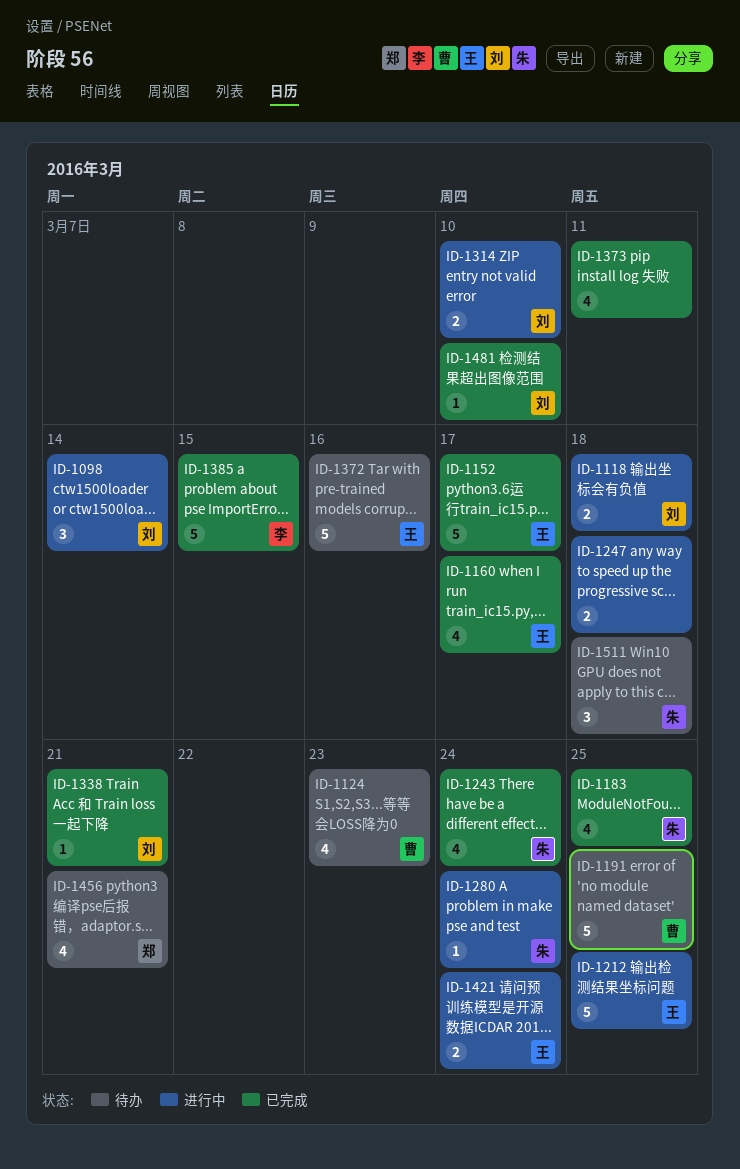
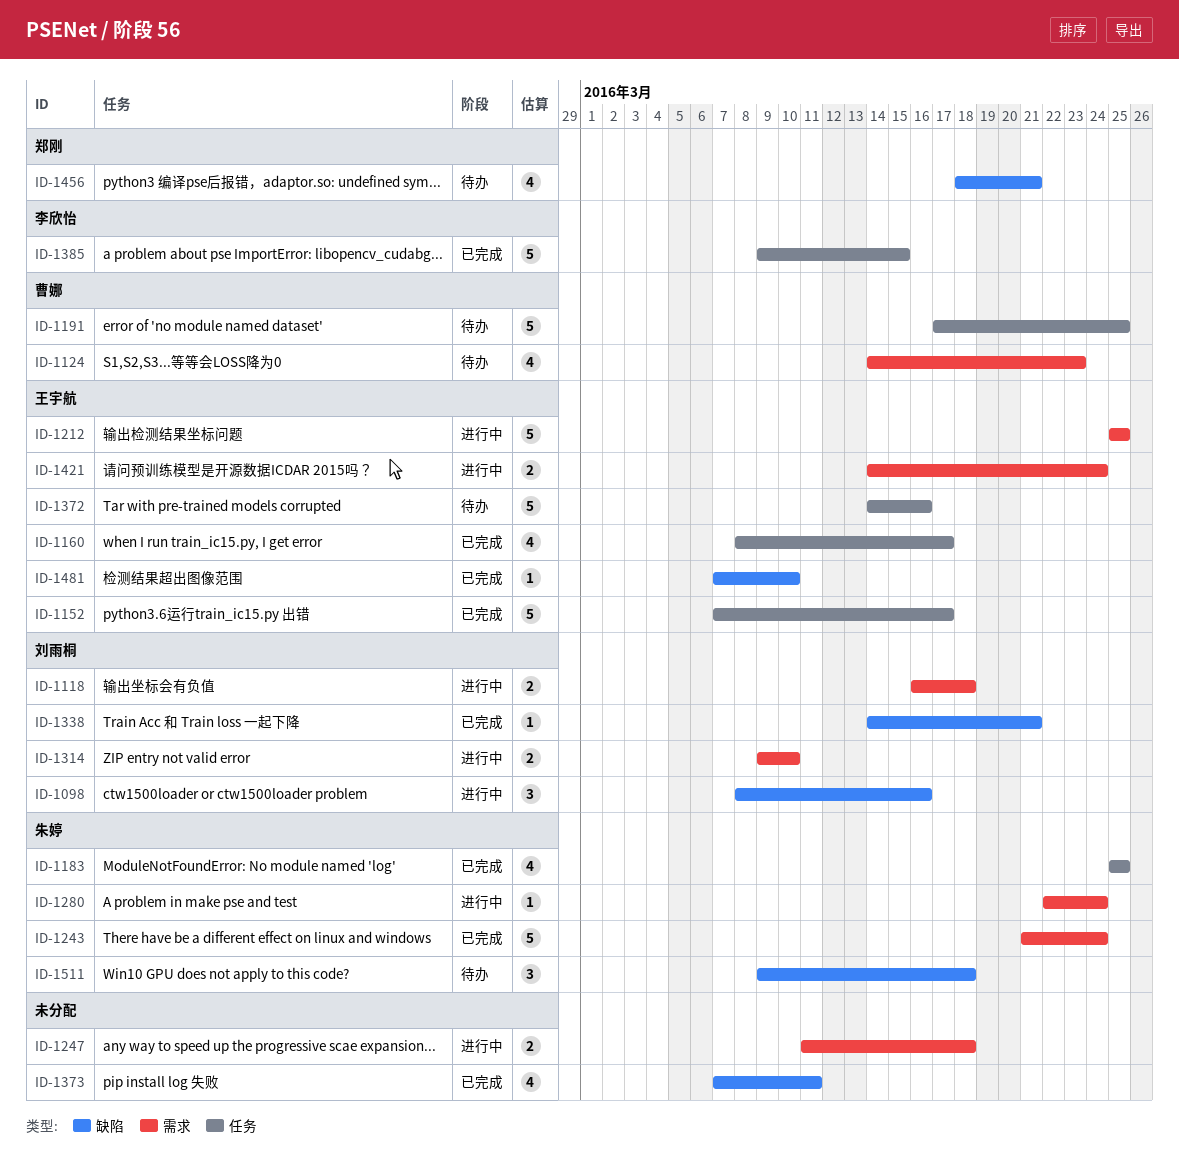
ID-1098, due: Mar 14 -> Mar 16
ID-1243, estimate: 4 -> 5
ID-1481, owner: 刘雨桐 -> 王宇航

